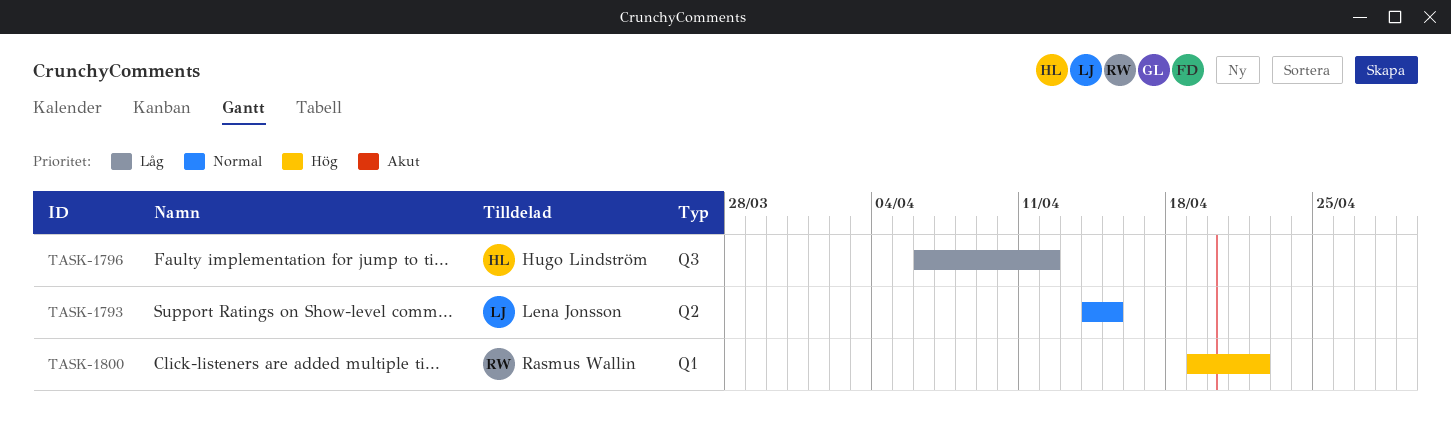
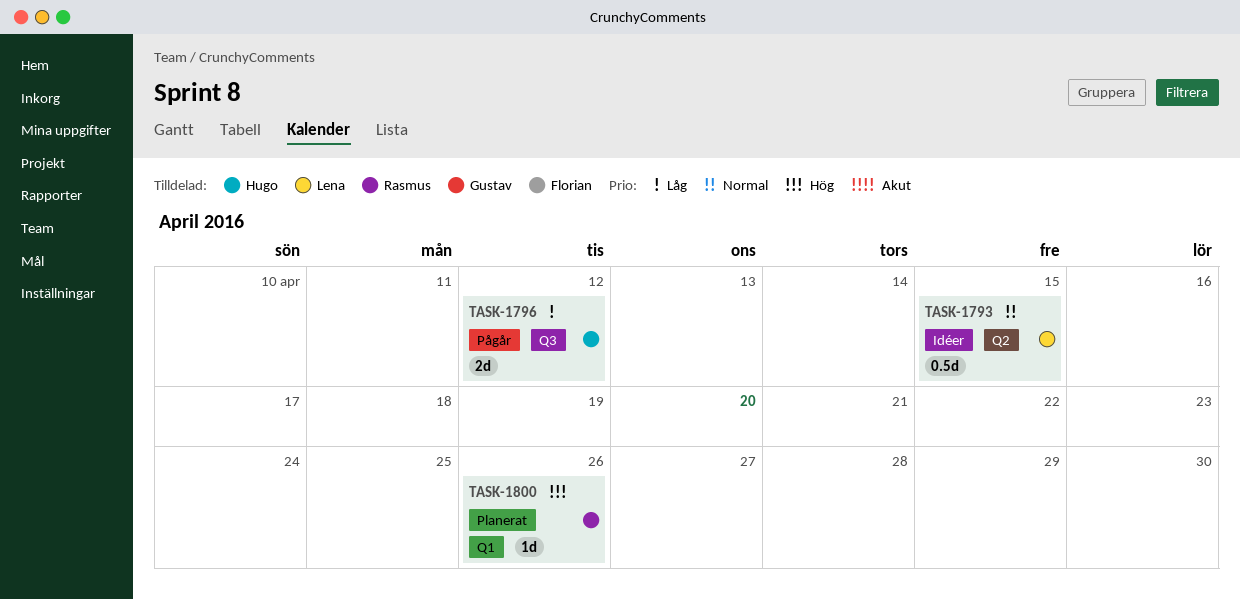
TASK-1800, due: Apr 22 -> Apr 26

